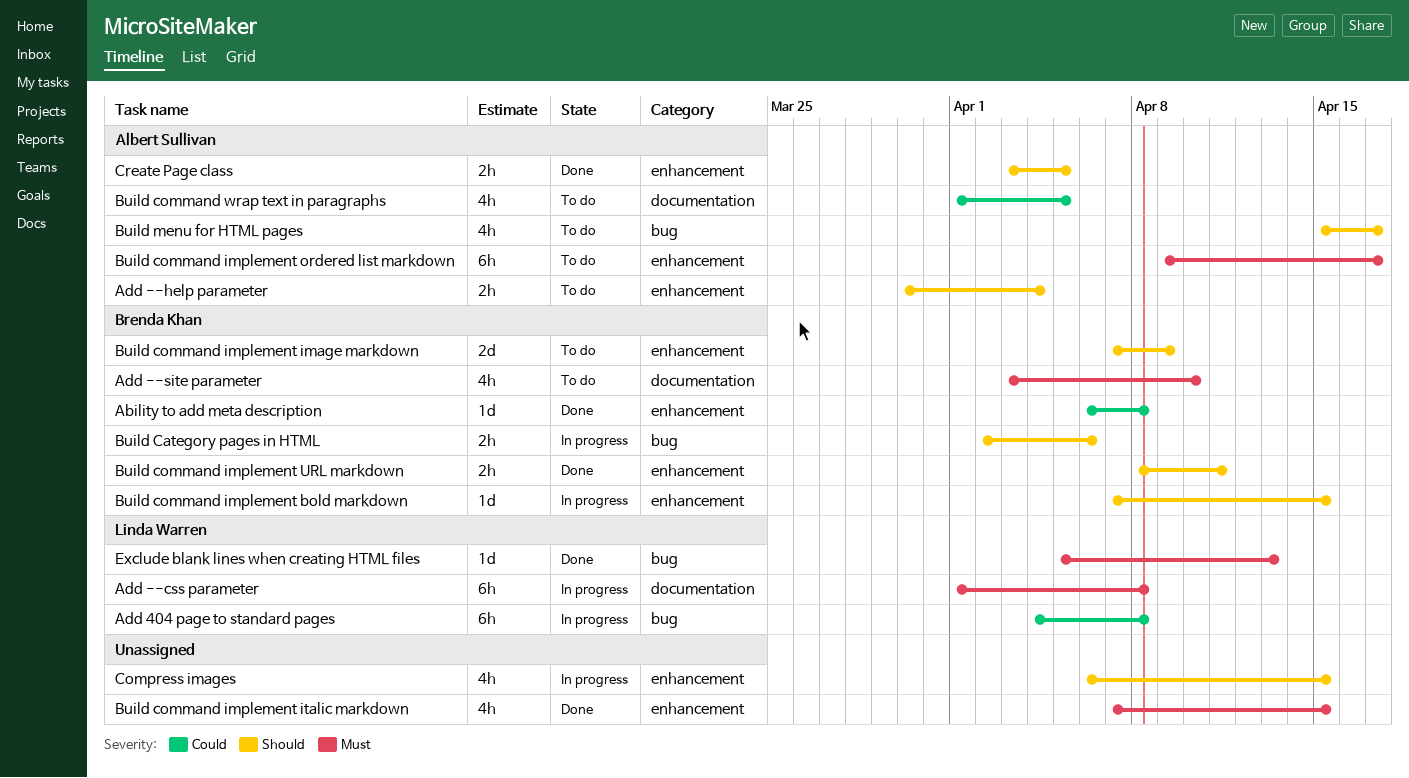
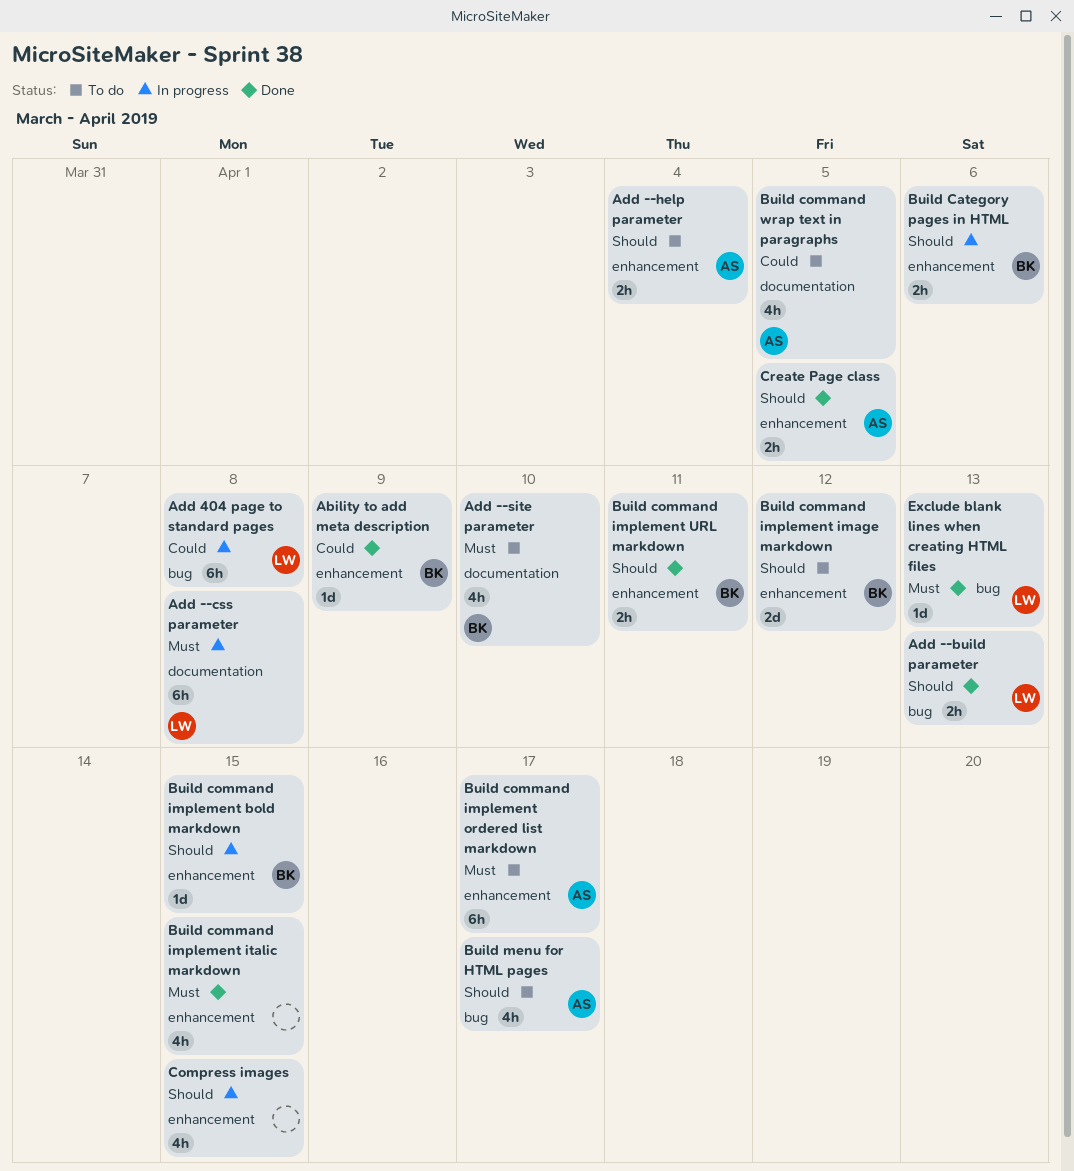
Ability to add meta description, due: Apr 8 -> Apr 9
Add --build parameter: none -> present
Build Category pages in HTML, label: bug -> enhancement
Build command implement image markdown, due: Apr 9 -> Apr 12

